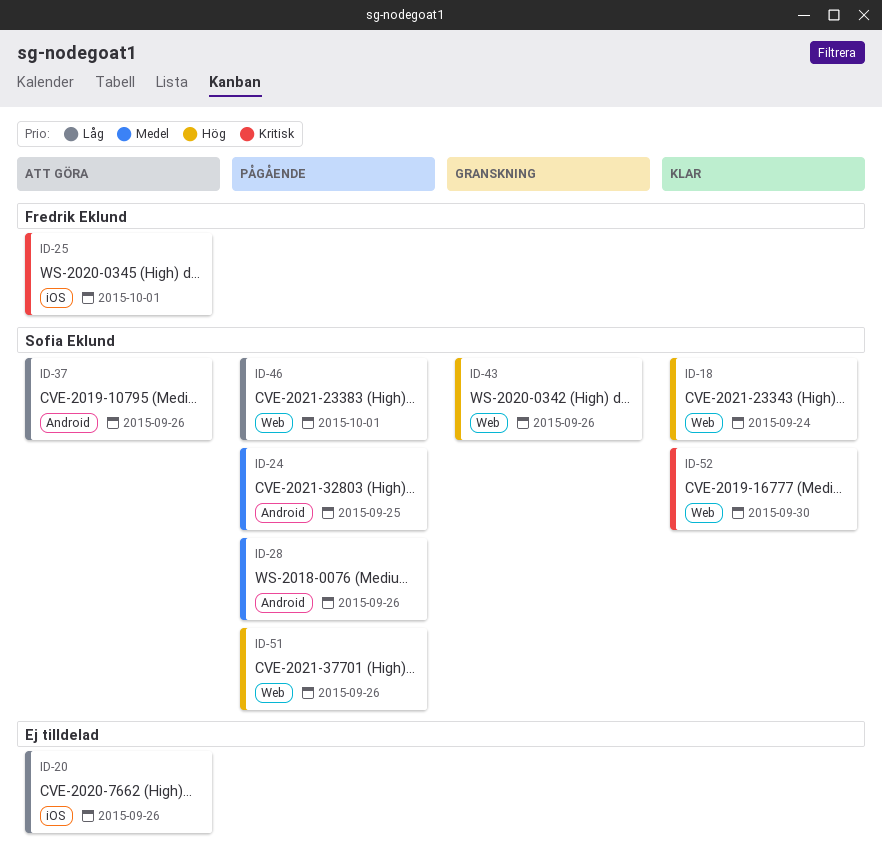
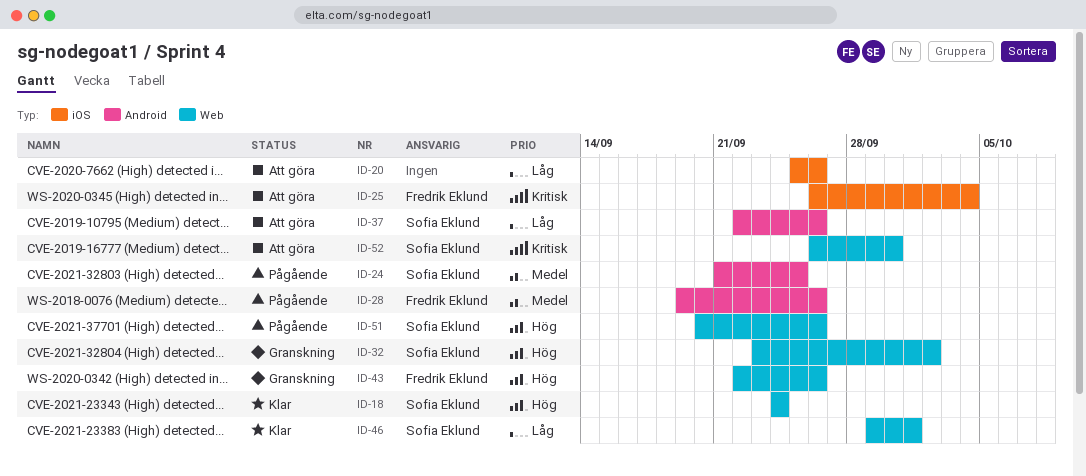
ID-25, due: Oct 1 -> Oct 4
ID-28, owner: Sofia Eklund -> Fredrik Eklund
ID-32: none -> present
ID-43, owner: Sofia Eklund -> Fredrik Eklund
ID-46, status: Pågående -> Klar
ID-52, status: Klar -> Att göra

